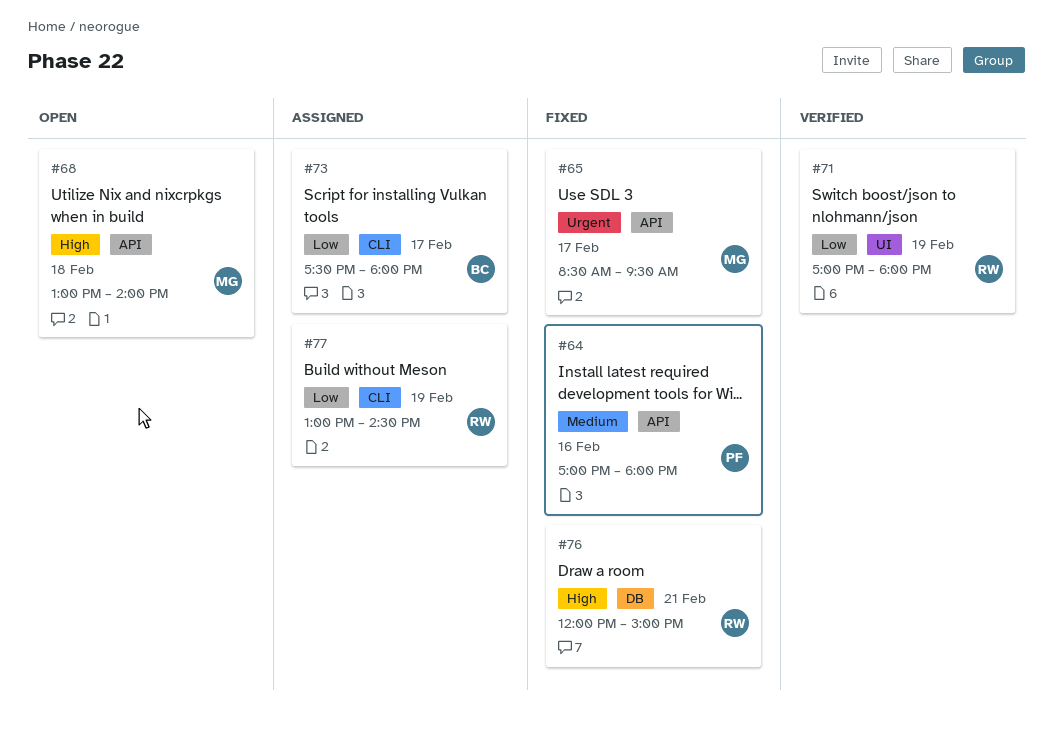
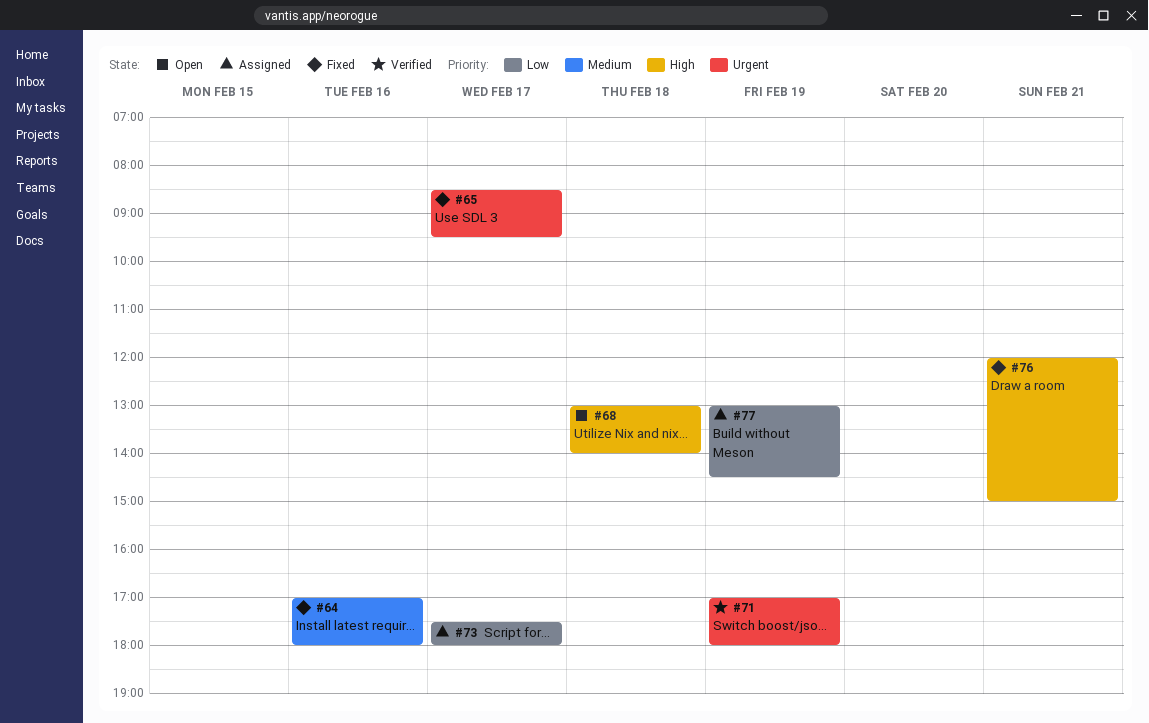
#71, priority: Low -> Urgent

